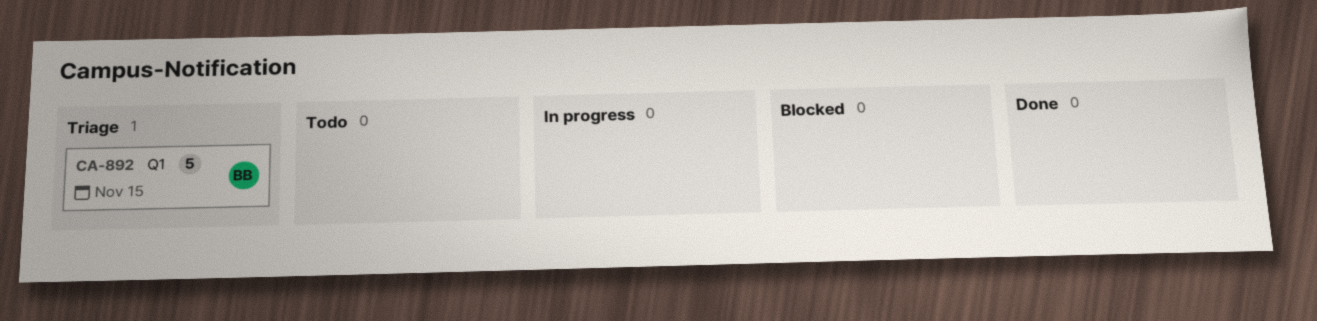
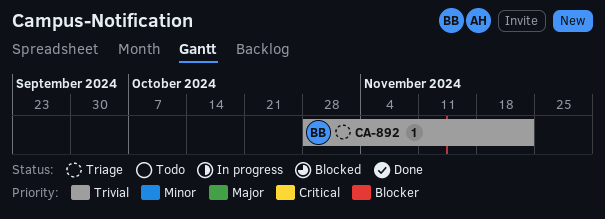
CA-892, estimate: 5 -> 1
CA-892, due: Nov 15 -> Nov 22

